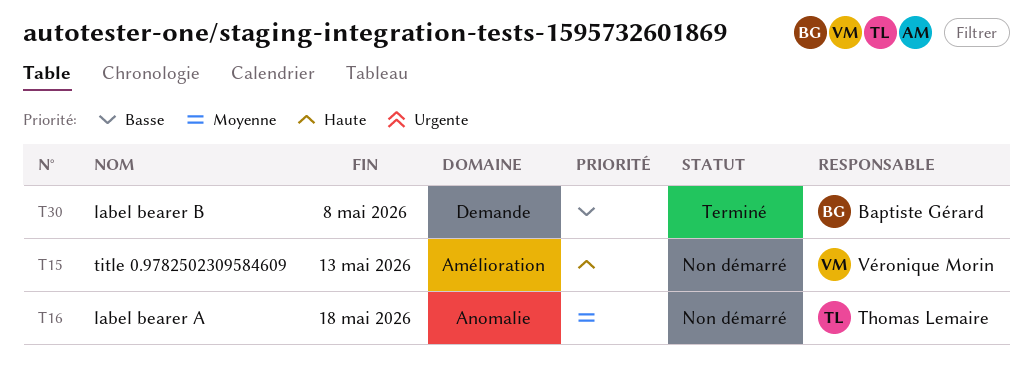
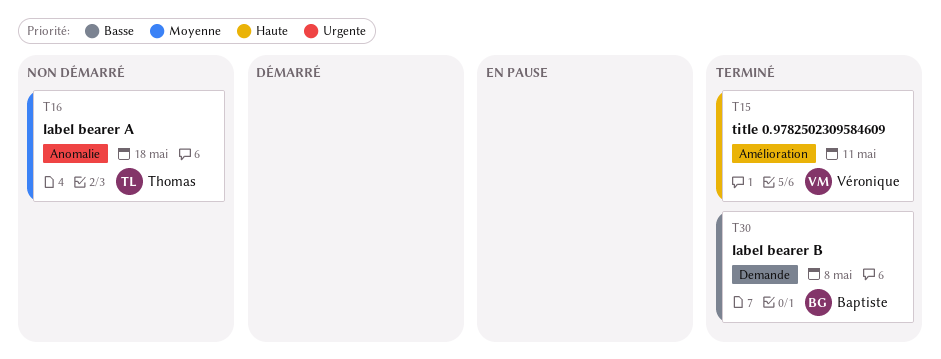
T15, status: Non démarré -> Terminé
T15, due: May 13 -> May 11

